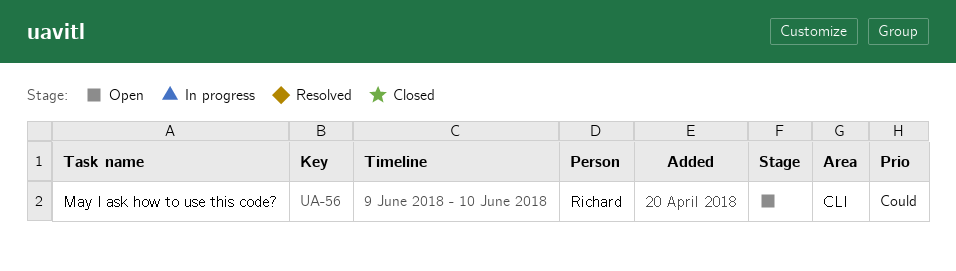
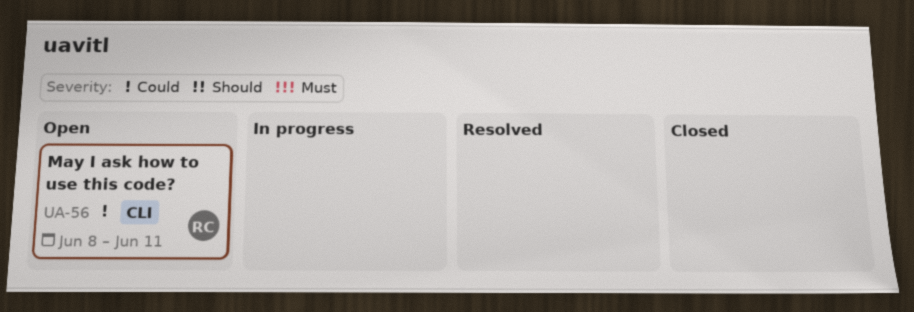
UA-56, start: Jun 9 -> Jun 8
UA-56, due: Jun 10 -> Jun 11

